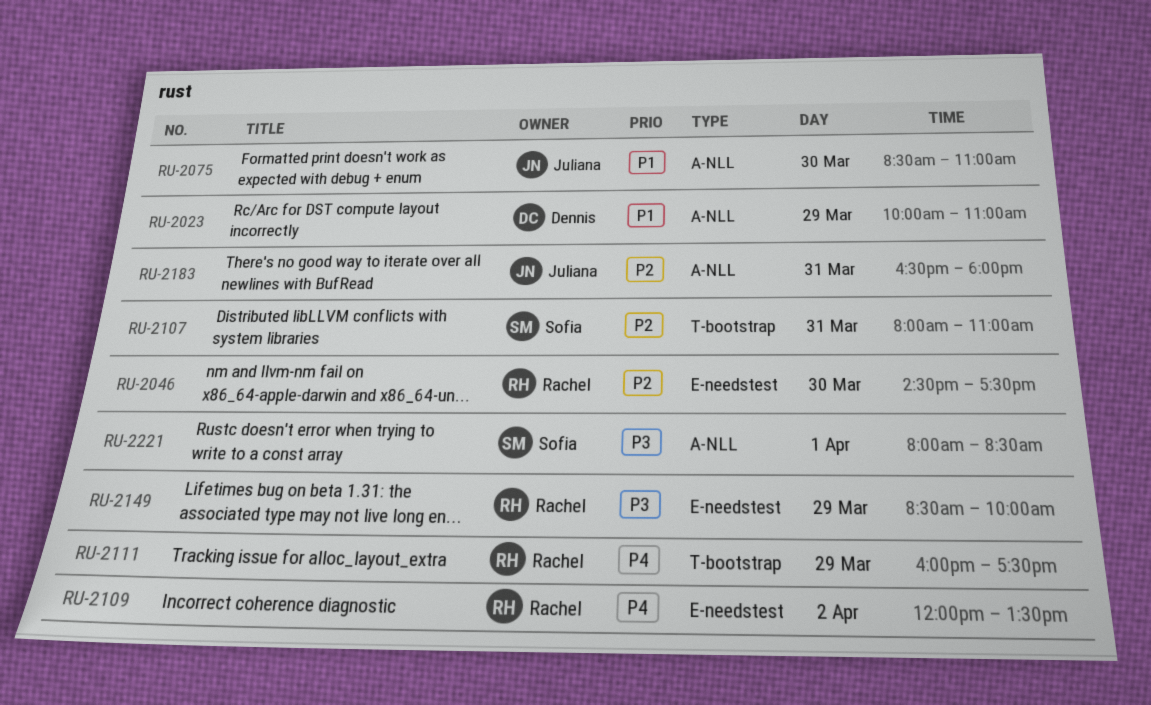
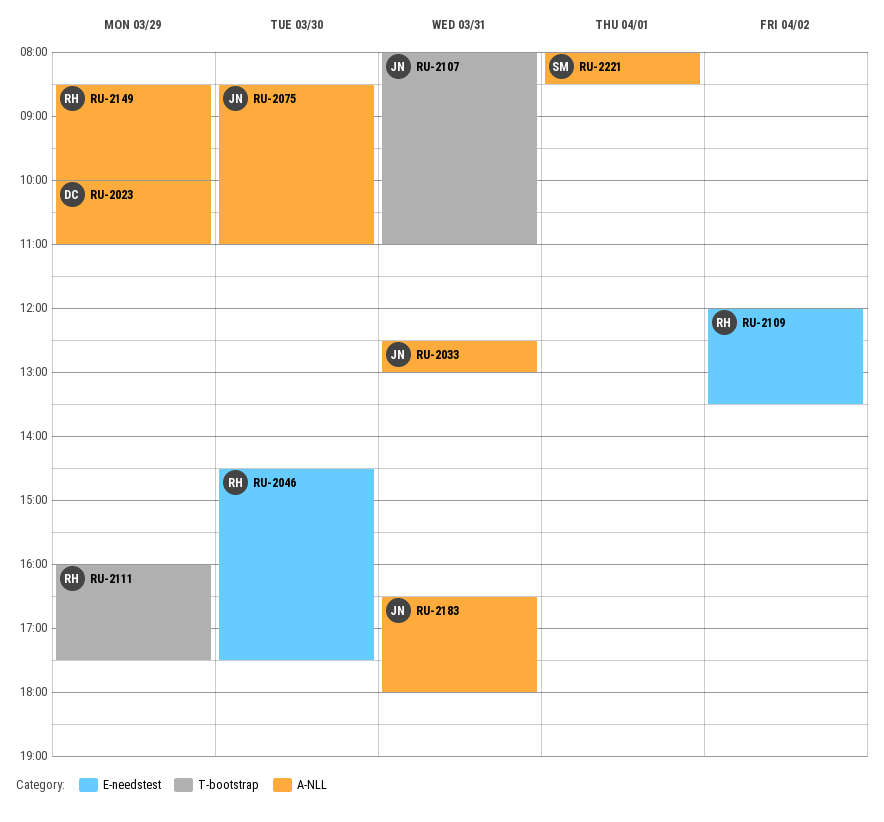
RU-2033: none -> present
RU-2107, owner: Sofia -> Juliana
RU-2149, label: E-needstest -> A-NLL

